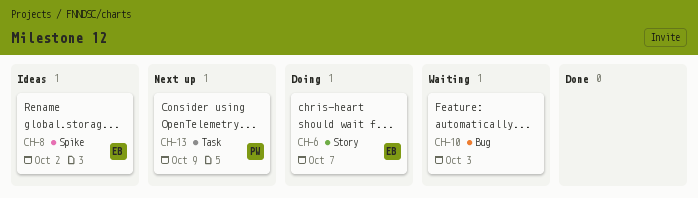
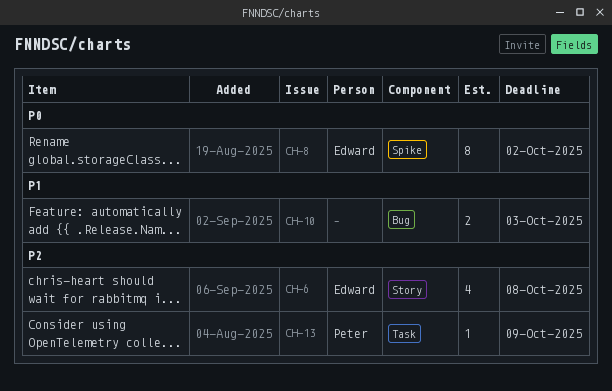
CH-6, due: Oct 7 -> Oct 8

